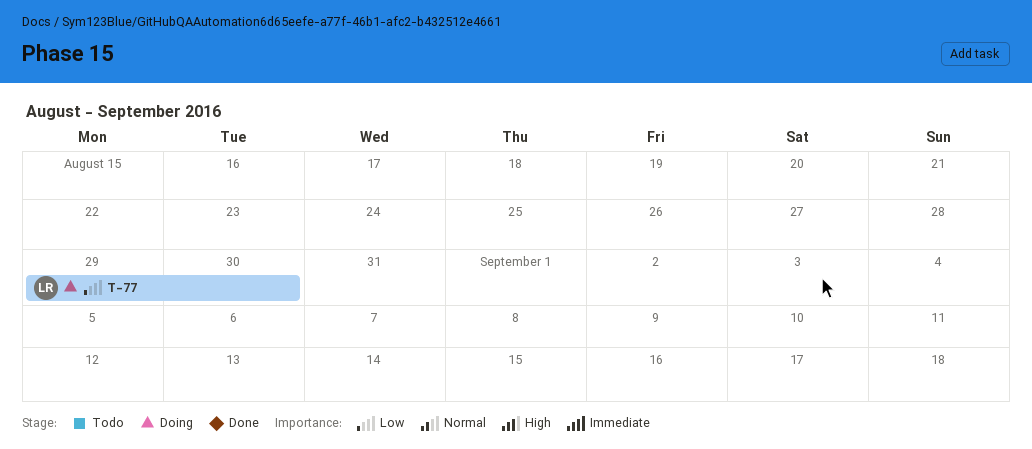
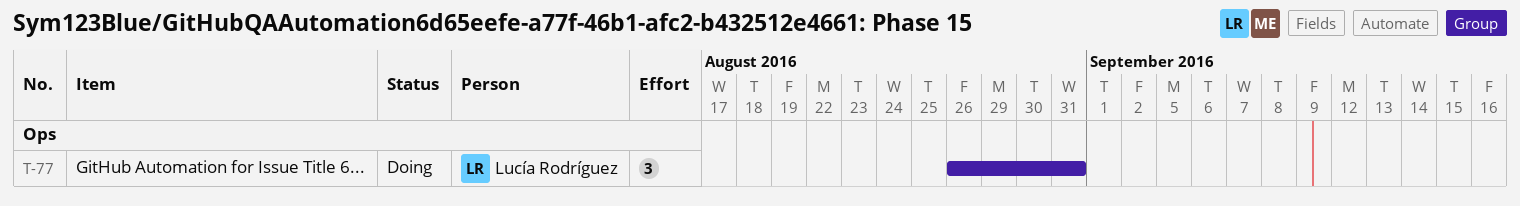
T-77, start: Aug 29 -> Aug 26
T-77, due: Aug 30 -> Aug 31

